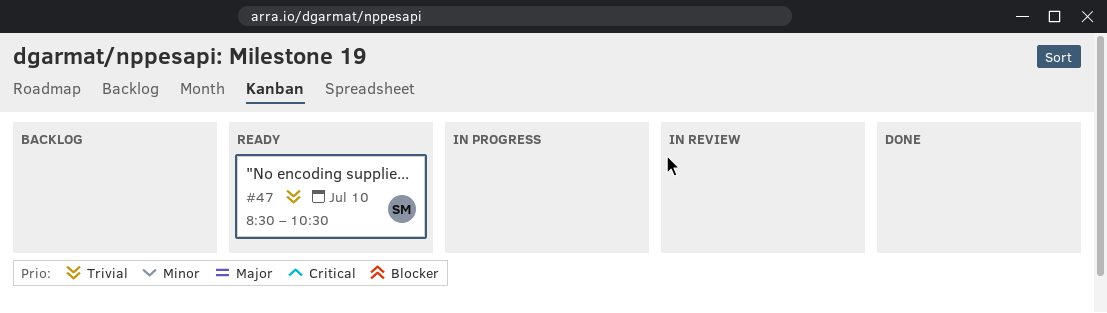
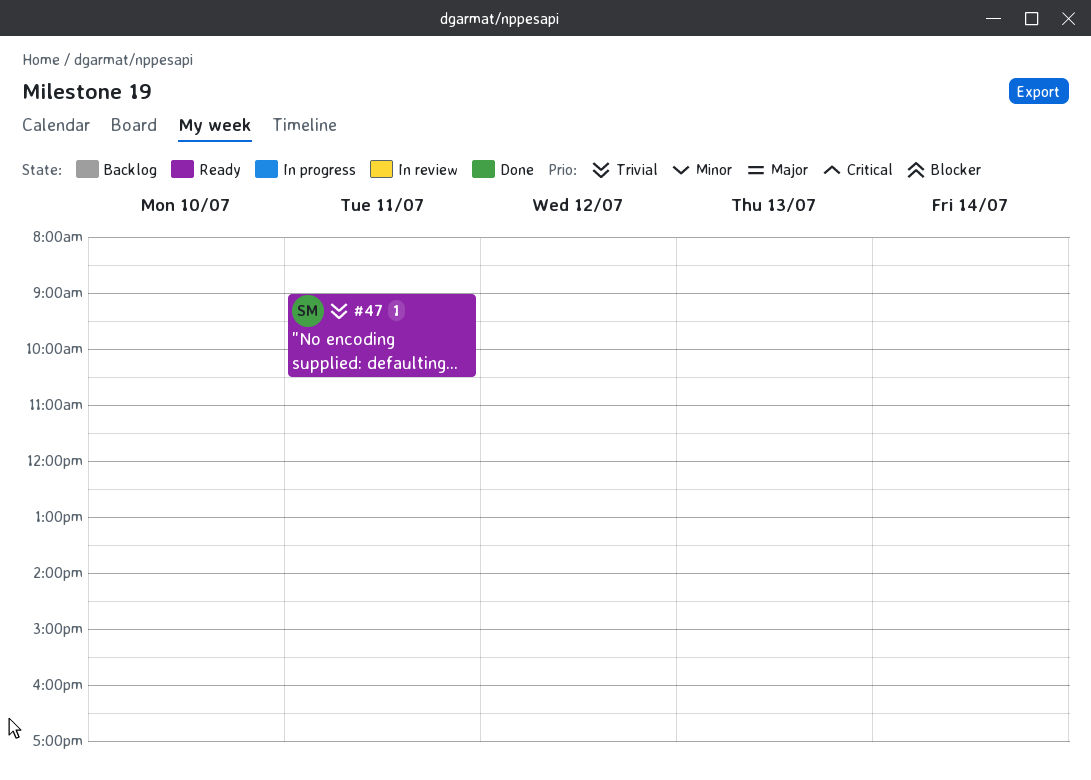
#47, day: Jul 10 -> Jul 11
#47, begins: 08:30 -> 09:00

